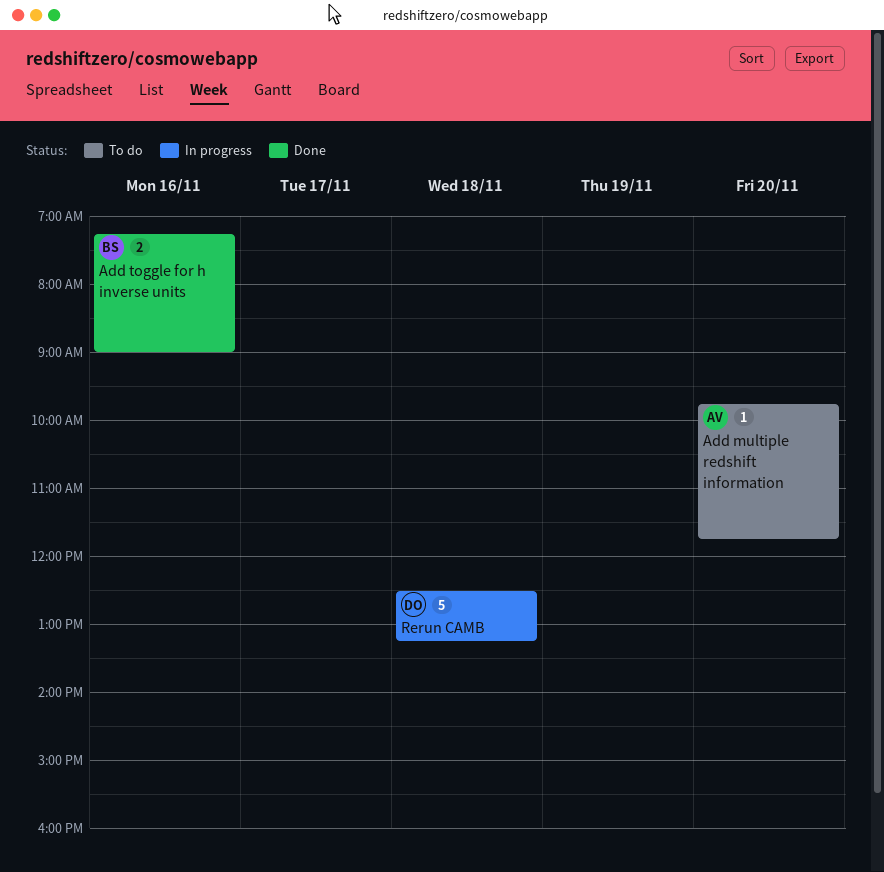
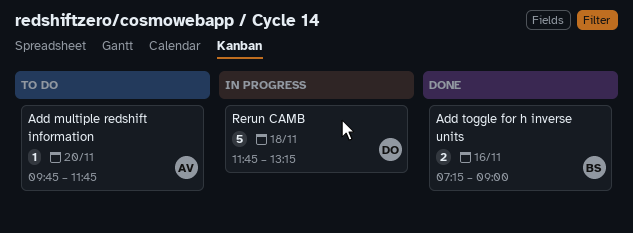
Rerun CAMB, begins: 12:30 -> 11:45

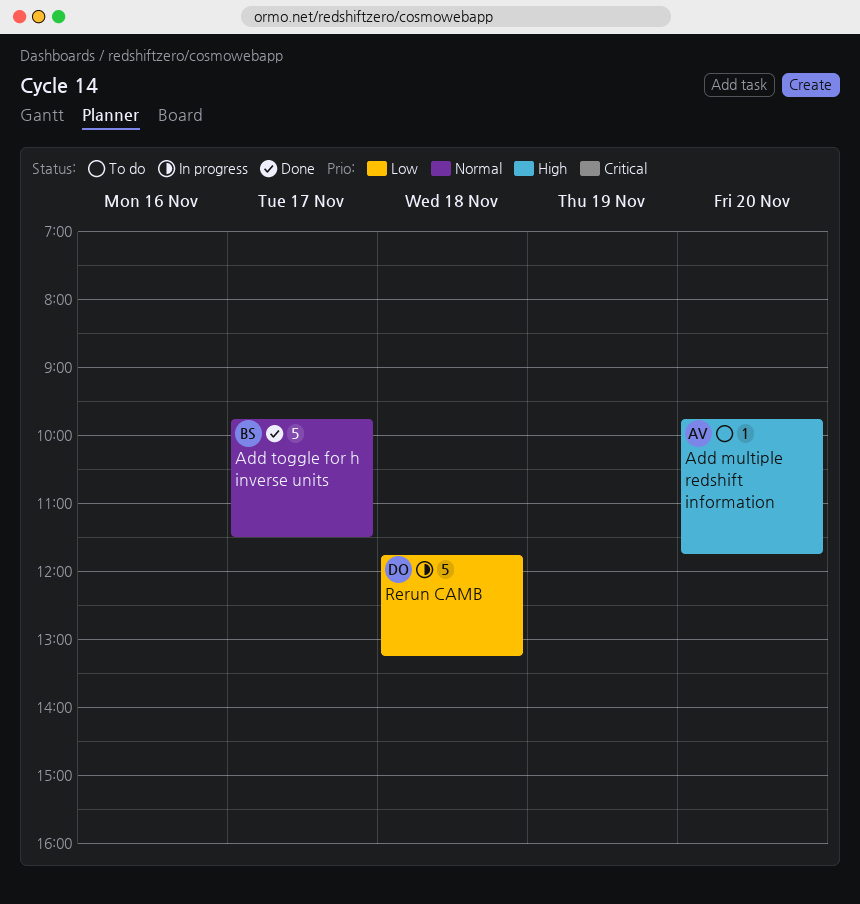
Add toggle for h inverse units, estimate: 2 -> 5
Add toggle for h inverse units, day: Nov 16 -> Nov 17
Add toggle for h inverse units, begins: 07:15 -> 09:45
Add toggle for h inverse units, ends: 09:00 -> 11:30

